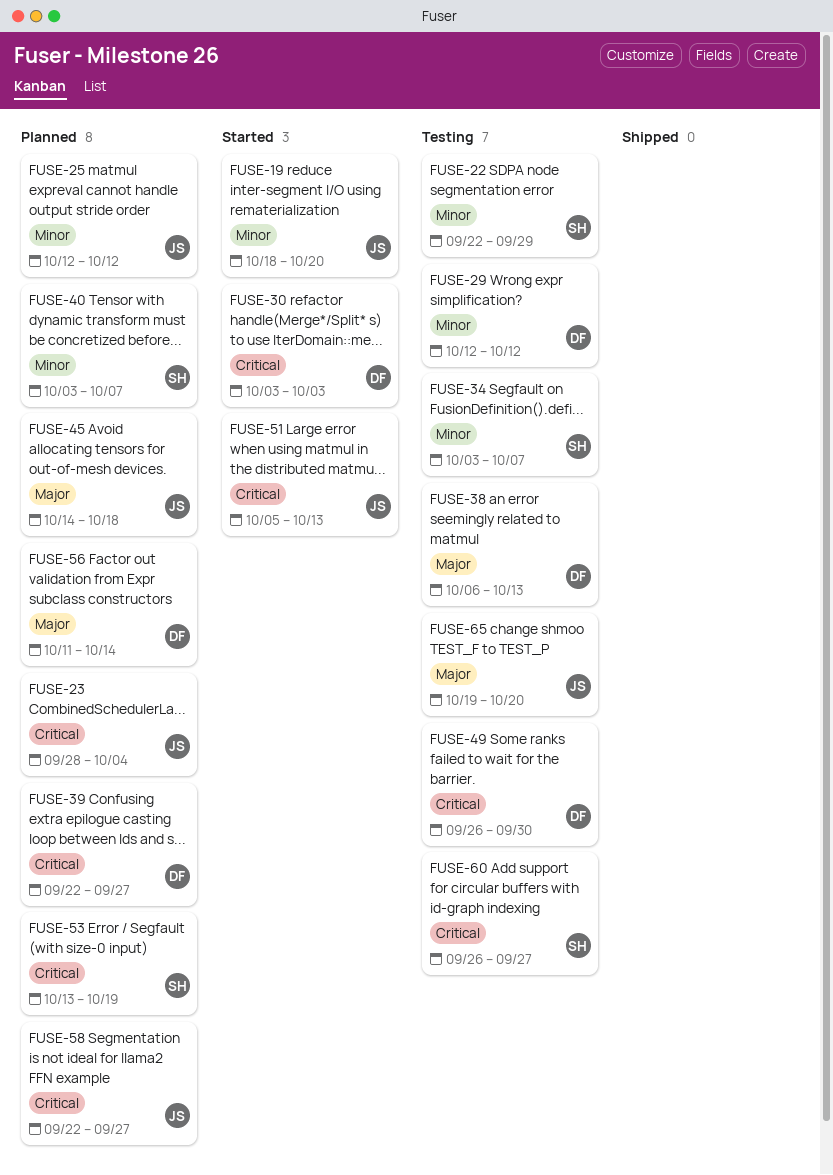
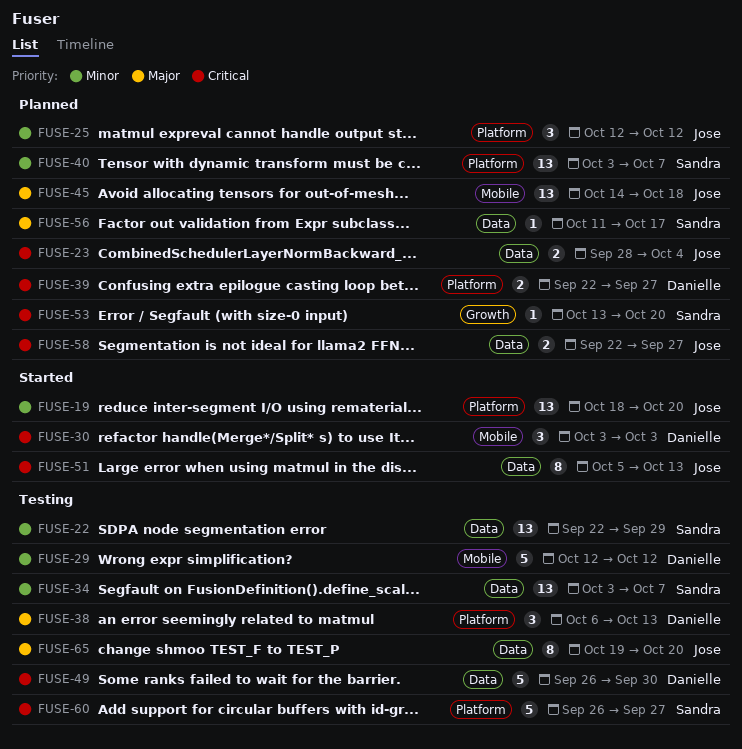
FUSE-53, due: Oct 19 -> Oct 20
FUSE-56, owner: Danielle -> Sandra
FUSE-56, due: Oct 14 -> Oct 17

